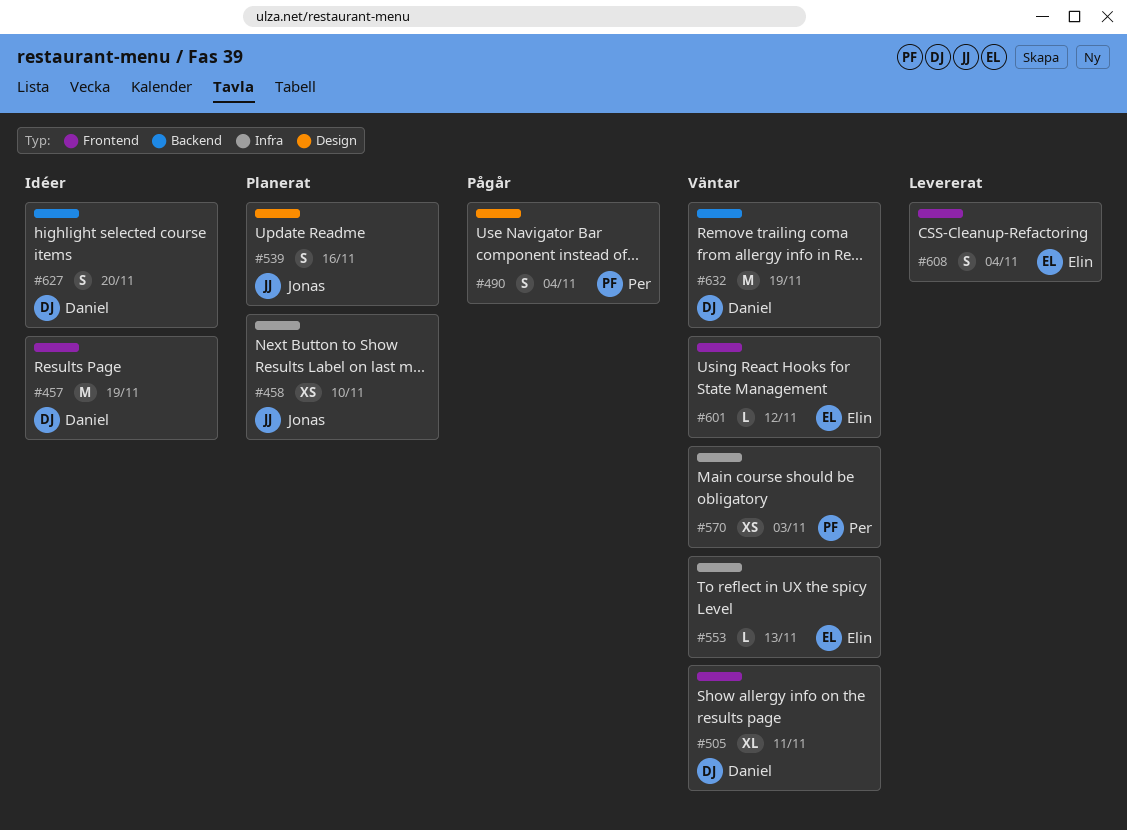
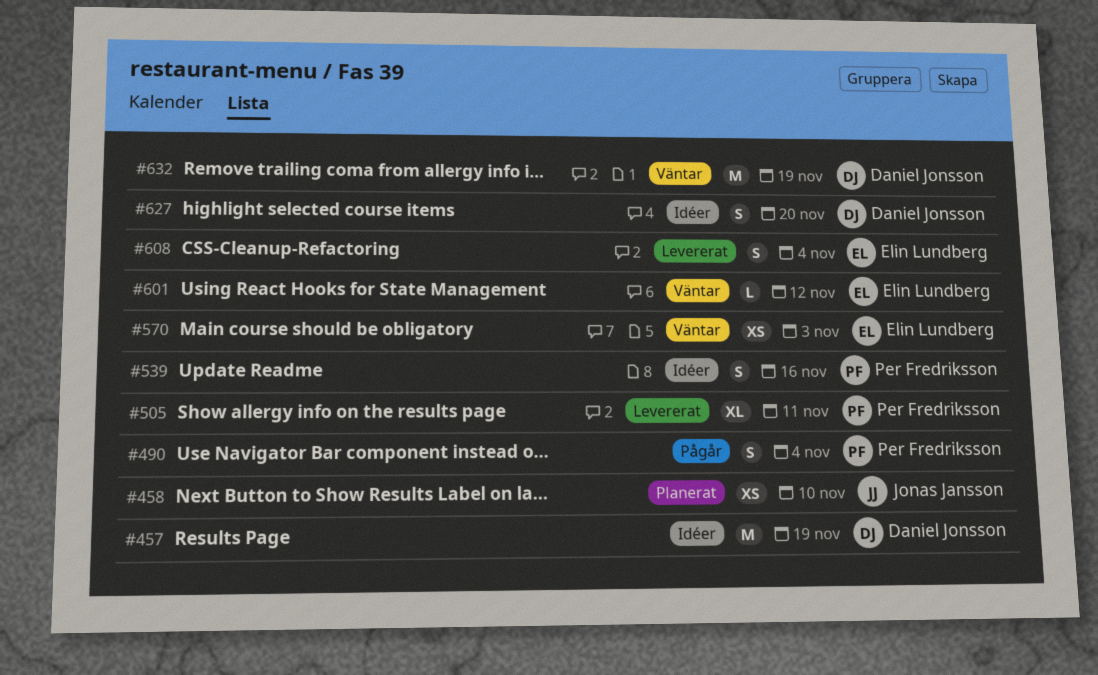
#505, status: Väntar -> Levererat
#505, owner: Daniel Jonsson -> Per Fredriksson
#539, status: Planerat -> Idéer
#539, owner: Jonas Jansson -> Per Fredriksson
#553: present -> none
#570, owner: Per Fredriksson -> Elin Lundberg

